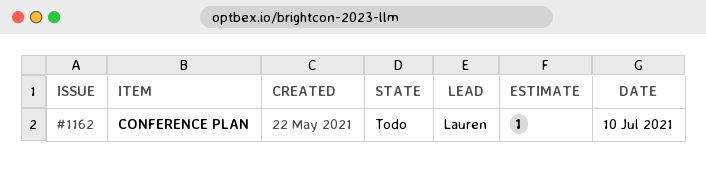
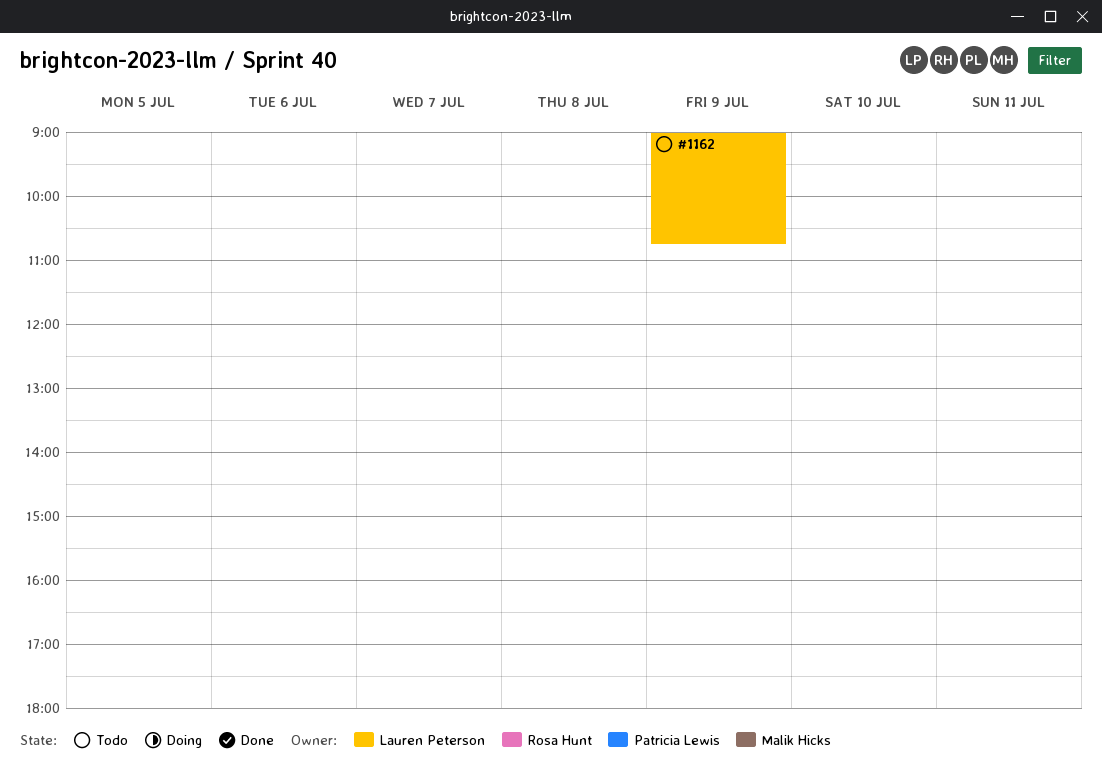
#1162, day: Jul 10 -> Jul 9

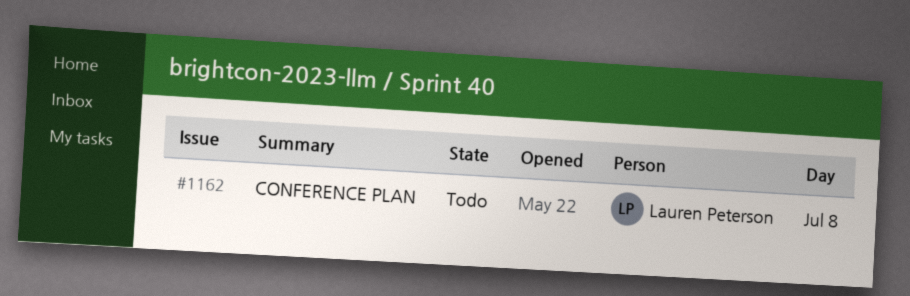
#1162, day: Jul 9 -> Jul 8

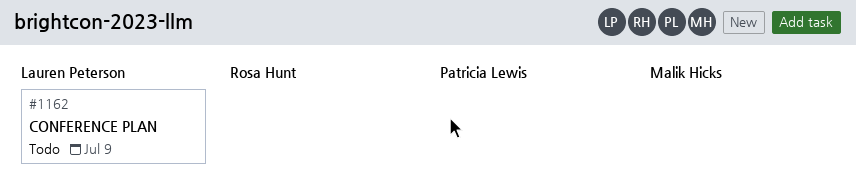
#1162, day: Jul 8 -> Jul 9

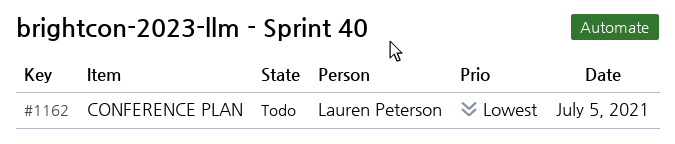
#1162, day: Jul 9 -> Jul 5

